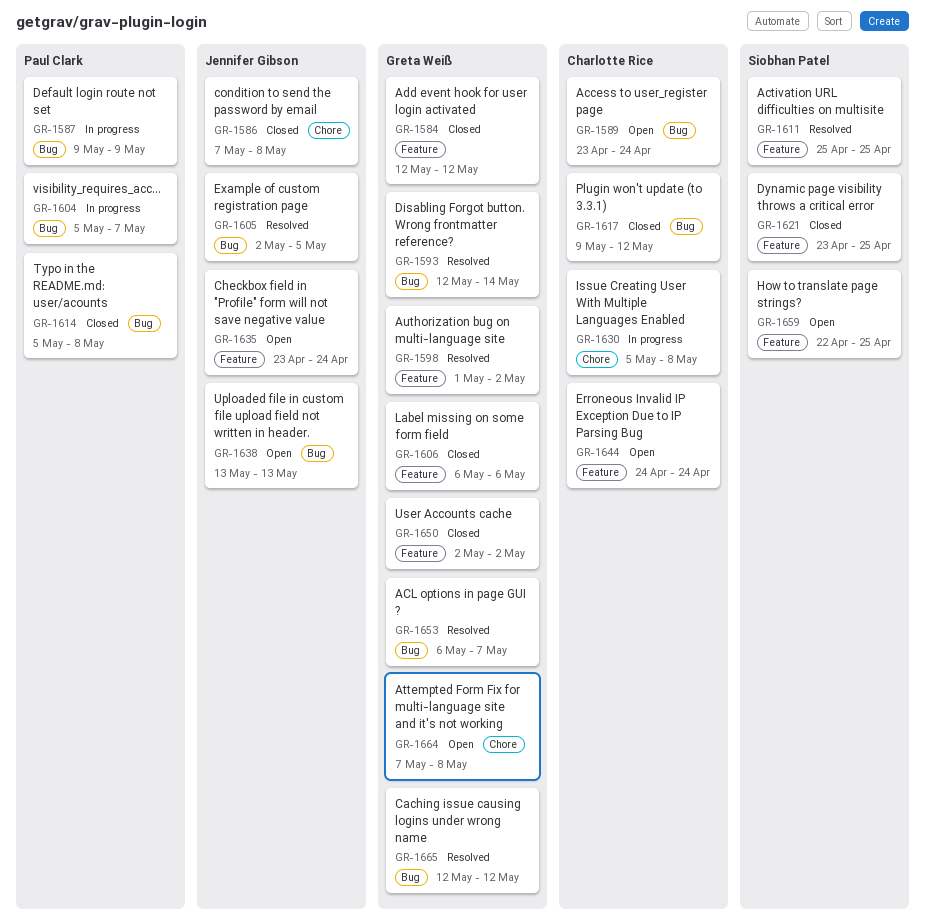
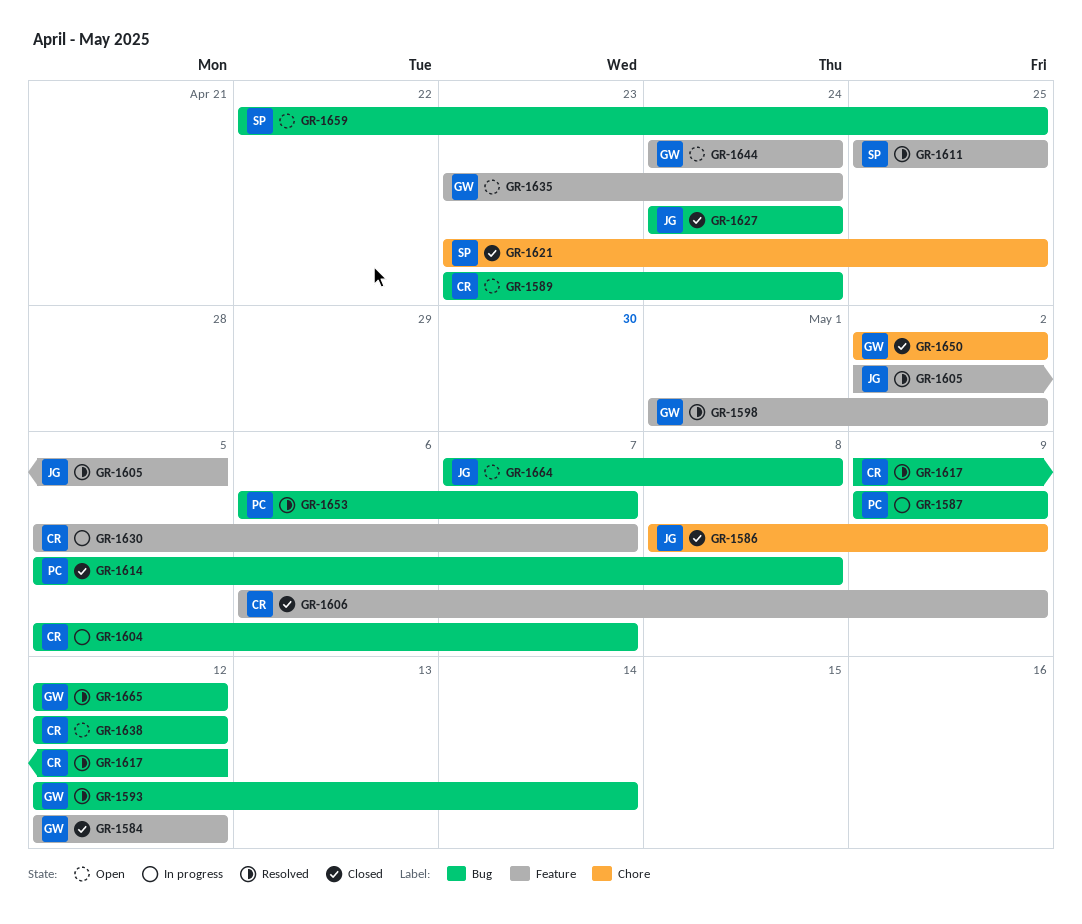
GR-1586, start: May 7 -> May 8
GR-1586, due: May 8 -> May 9
GR-1604, owner: Paul Clark -> Charlotte Rice
GR-1605, label: Bug -> Feature
GR-1606, owner: Greta Weiß -> Charlotte Rice
GR-1606, due: May 6 -> May 9
GR-1617, status: Closed -> Resolved
GR-1621, label: Feature -> Chore
GR-1627: none -> present
GR-1630, label: Chore -> Feature
GR-1630, due: May 8 -> May 7
GR-1635, owner: Jennifer Gibson -> Greta Weiß
GR-1638, owner: Jennifer Gibson -> Charlotte Rice
GR-1638, start: May 13 -> May 12
GR-1638, due: May 13 -> May 12
GR-1644, owner: Charlotte Rice -> Greta Weiß
GR-1650, label: Feature -> Chore
GR-1653, owner: Greta Weiß -> Paul Clark
GR-1659, label: Feature -> Bug
GR-1664, owner: Greta Weiß -> Jennifer Gibson
GR-1664, label: Chore -> Bug

